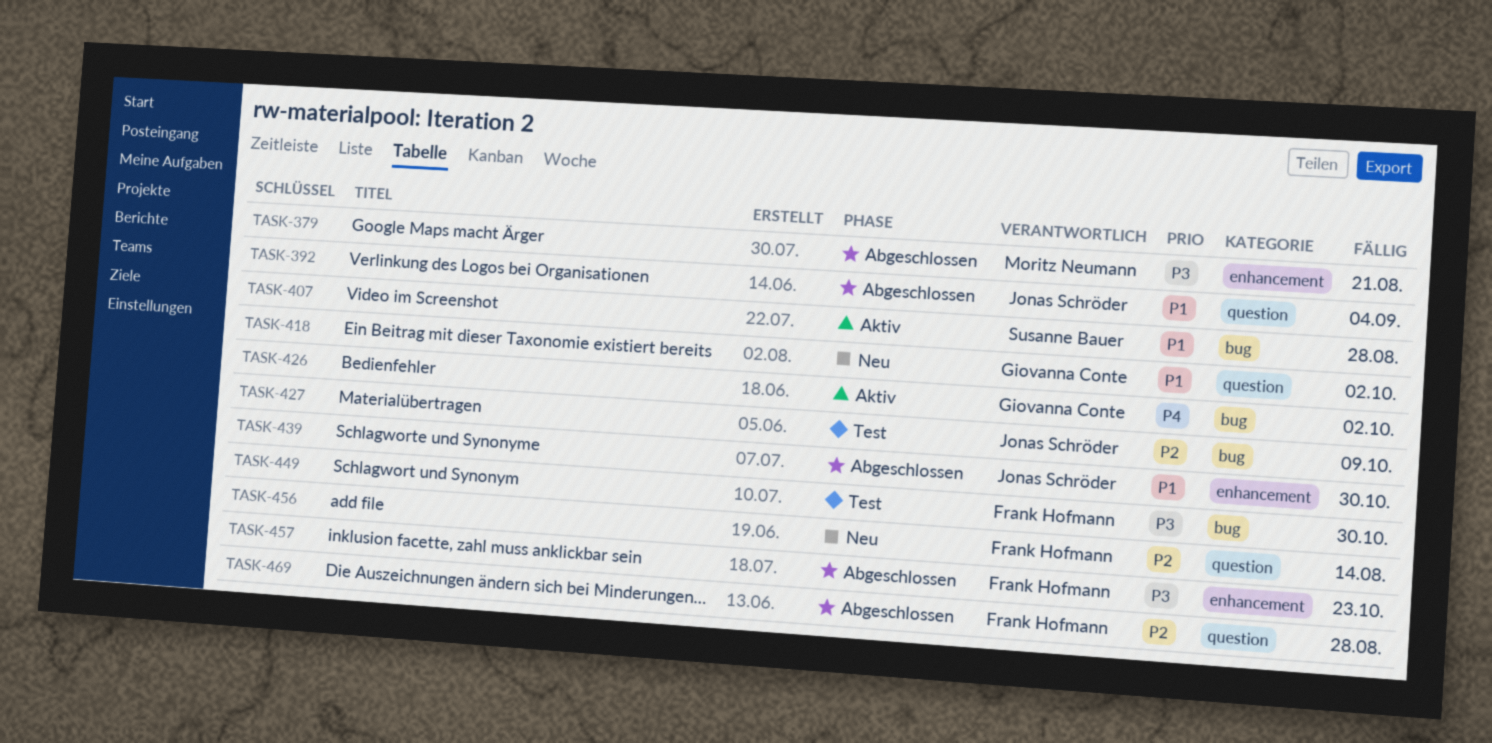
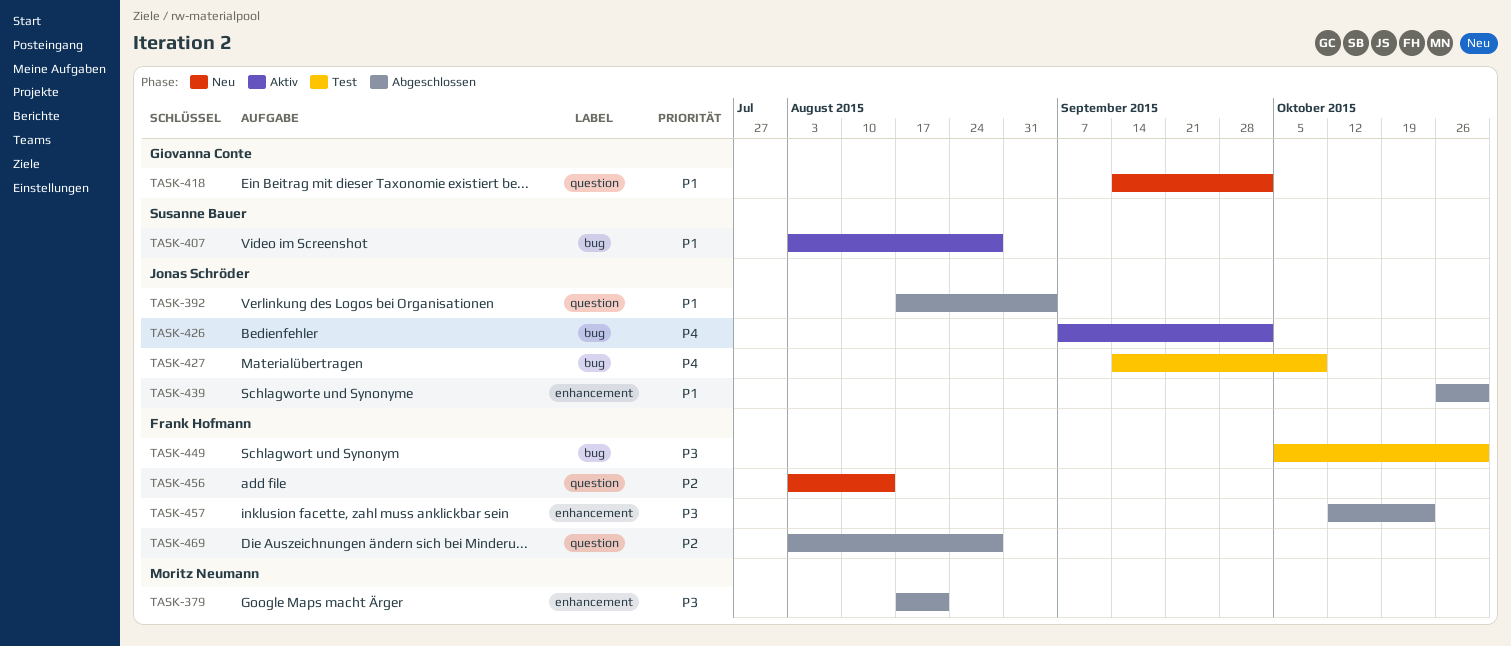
TASK-426, owner: Giovanna Conte -> Jonas Schröder
TASK-427, priority: P2 -> P4

